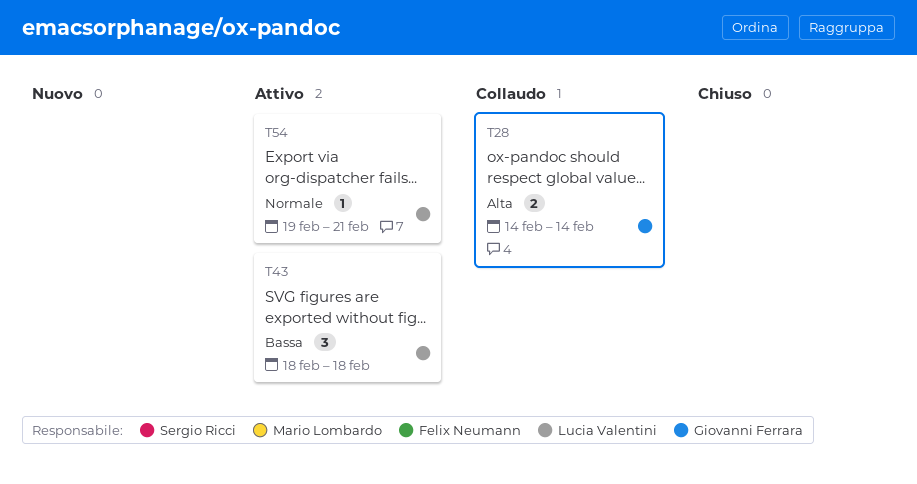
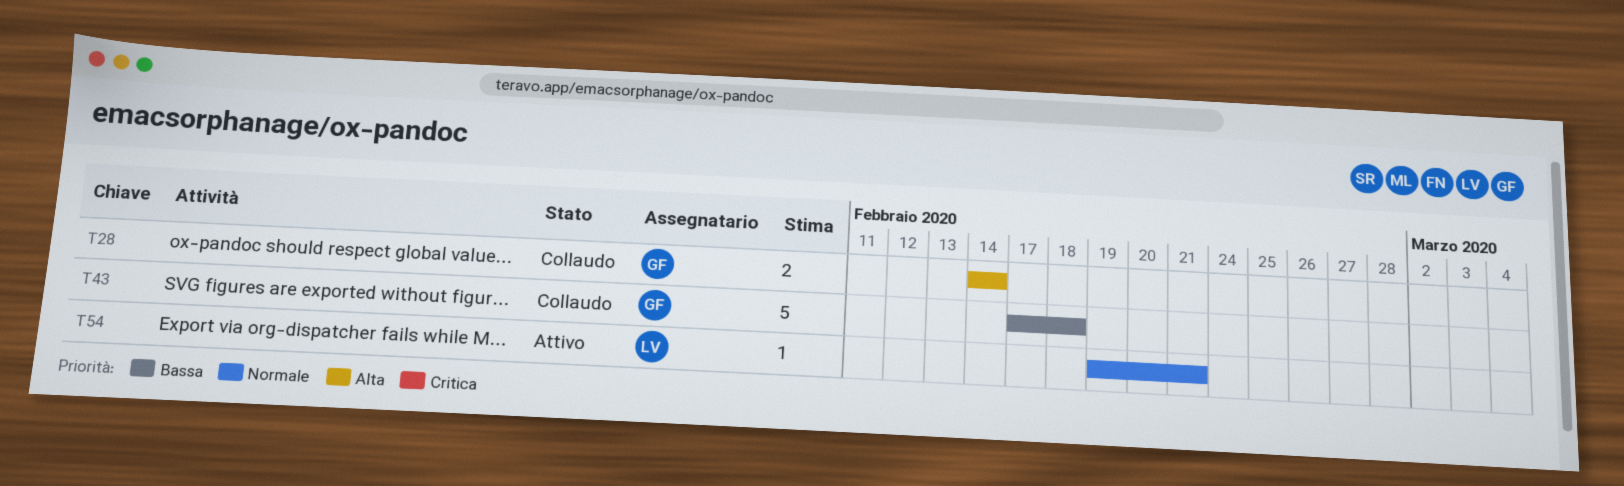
T43, status: Attivo -> Collaudo
T43, owner: Lucia Valentini -> Giovanni Ferrara
T43, estimate: 3 -> 5
T43, start: Feb 18 -> Feb 17

